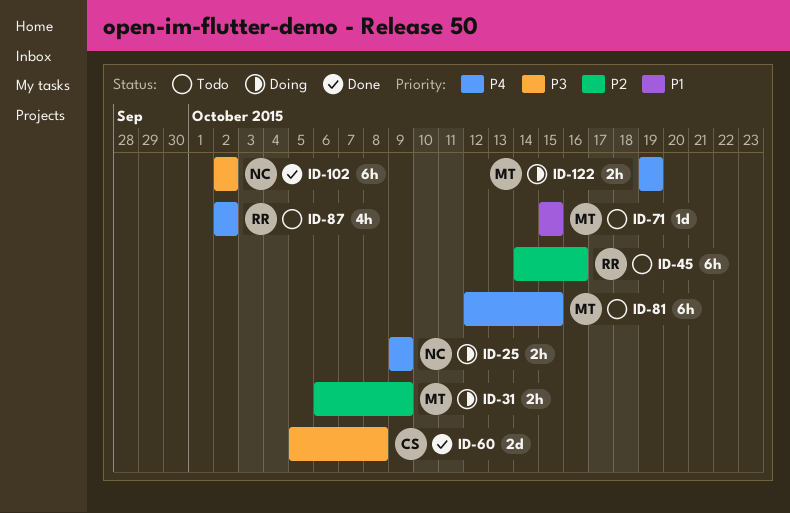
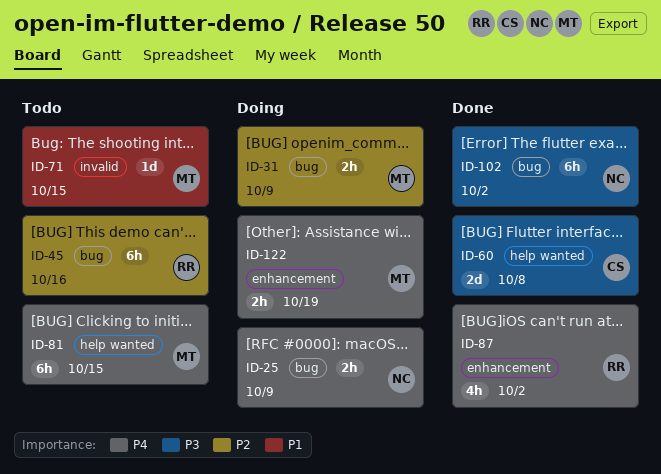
ID-87, status: Todo -> Done

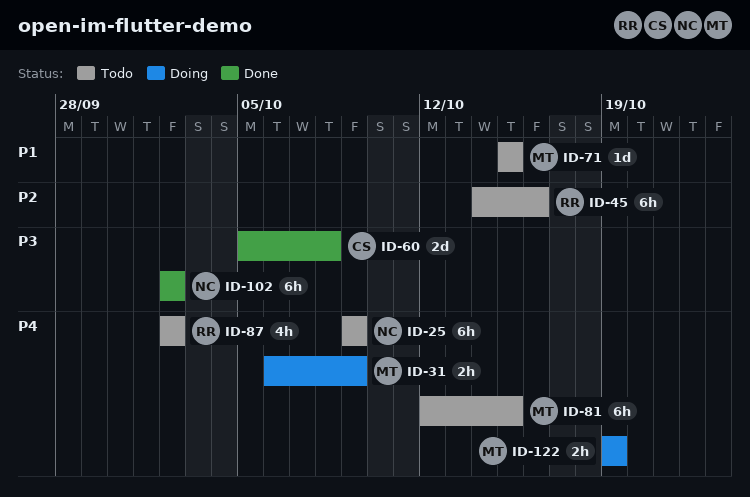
ID-25, status: Doing -> Todo
ID-25, estimate: 2h -> 6h
ID-31, priority: P2 -> P4
ID-87, status: Done -> Todo

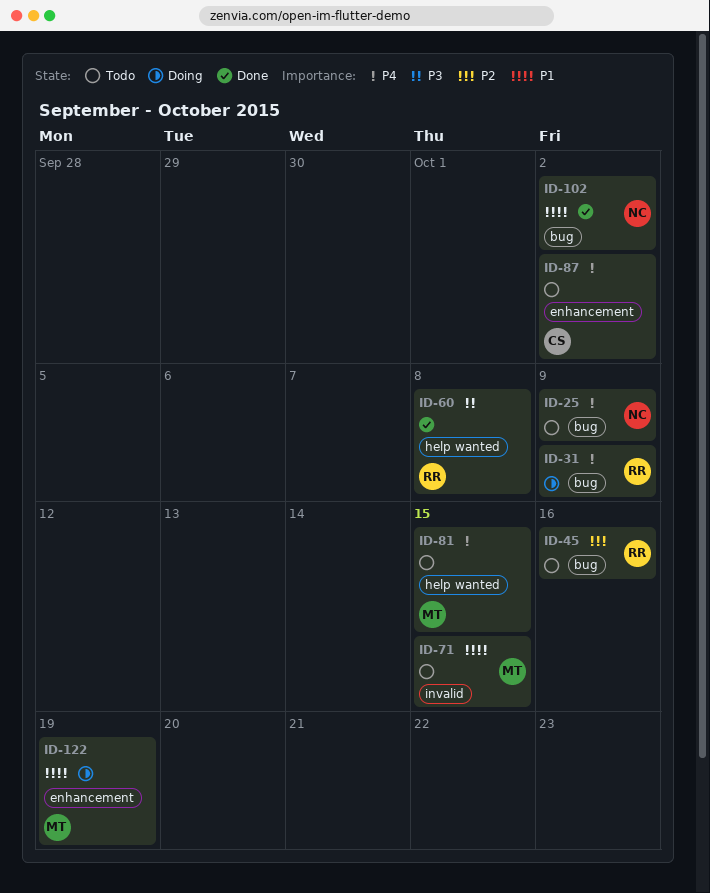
ID-31, owner: MT -> RR
ID-60, owner: CS -> RR
ID-87, owner: RR -> CS
ID-102, priority: P3 -> P1
ID-122, priority: P4 -> P1

